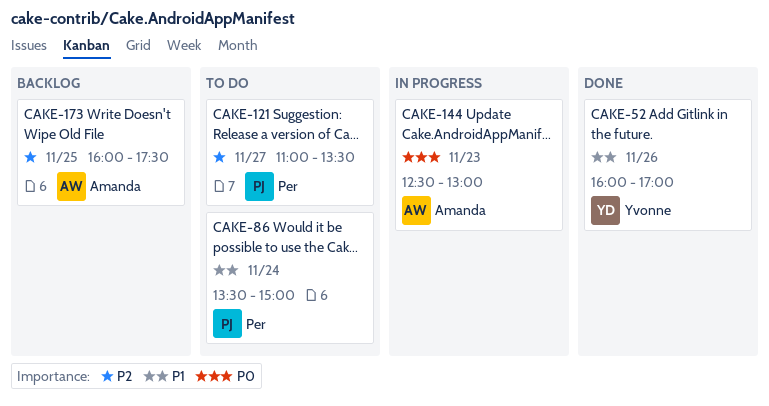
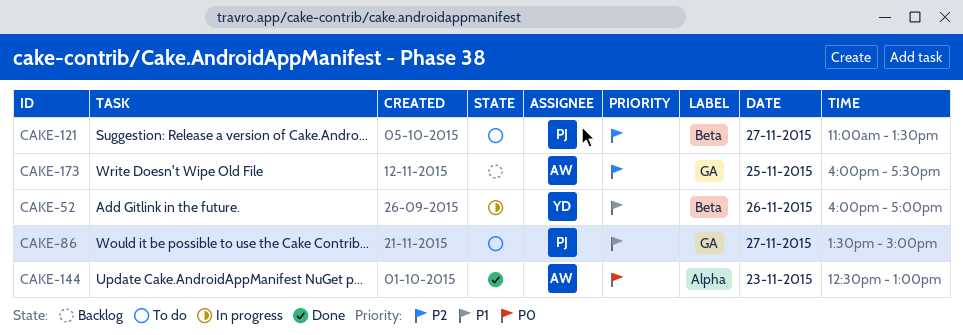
CAKE-52, status: Done -> In progress
CAKE-86, day: Nov 24 -> Nov 27
CAKE-144, status: In progress -> Done

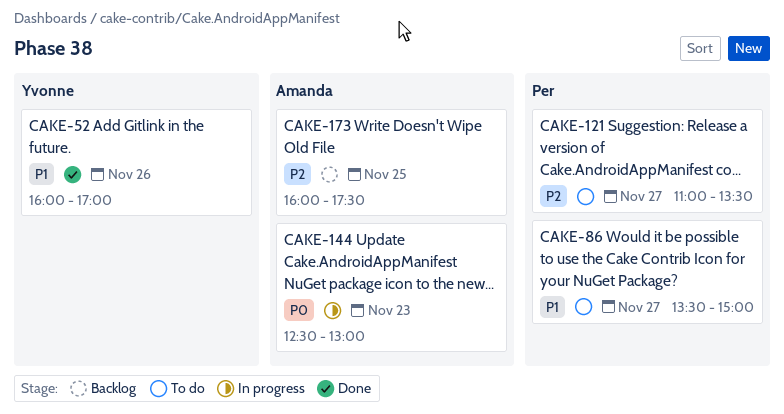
CAKE-52, status: In progress -> Done
CAKE-144, status: Done -> In progress

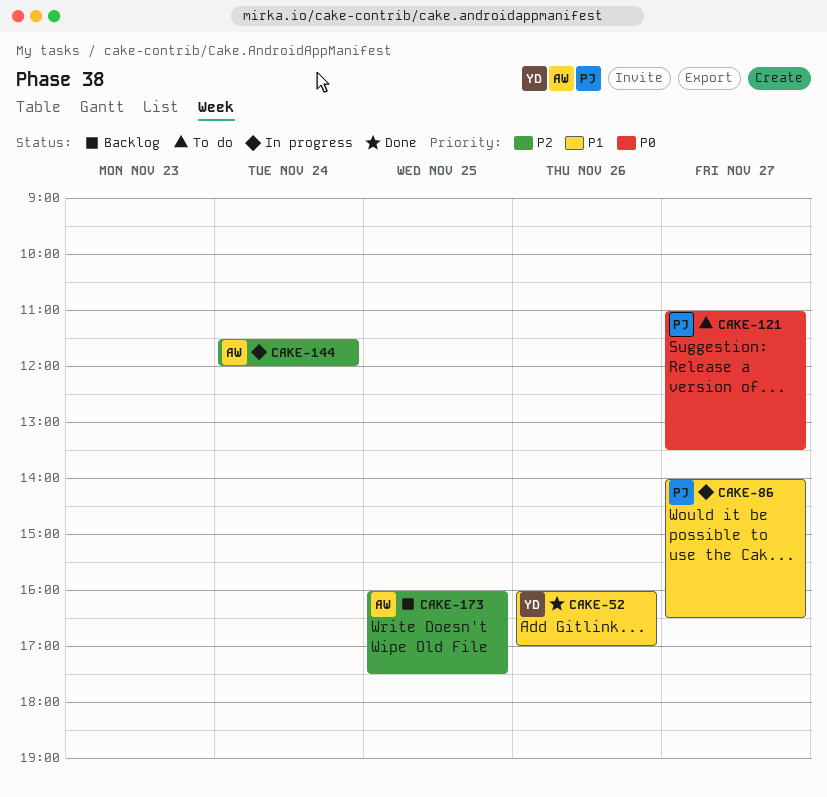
CAKE-86, status: To do -> In progress
CAKE-86, begins: 13:30 -> 14:00
CAKE-86, ends: 15:00 -> 16:30
CAKE-121, priority: P2 -> P0
CAKE-144, priority: P0 -> P2
CAKE-144, day: Nov 23 -> Nov 24
CAKE-144, begins: 12:30 -> 11:30
CAKE-144, ends: 13:00 -> 12:00

